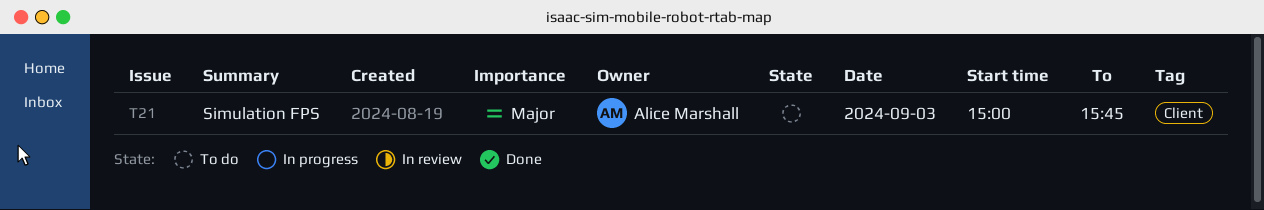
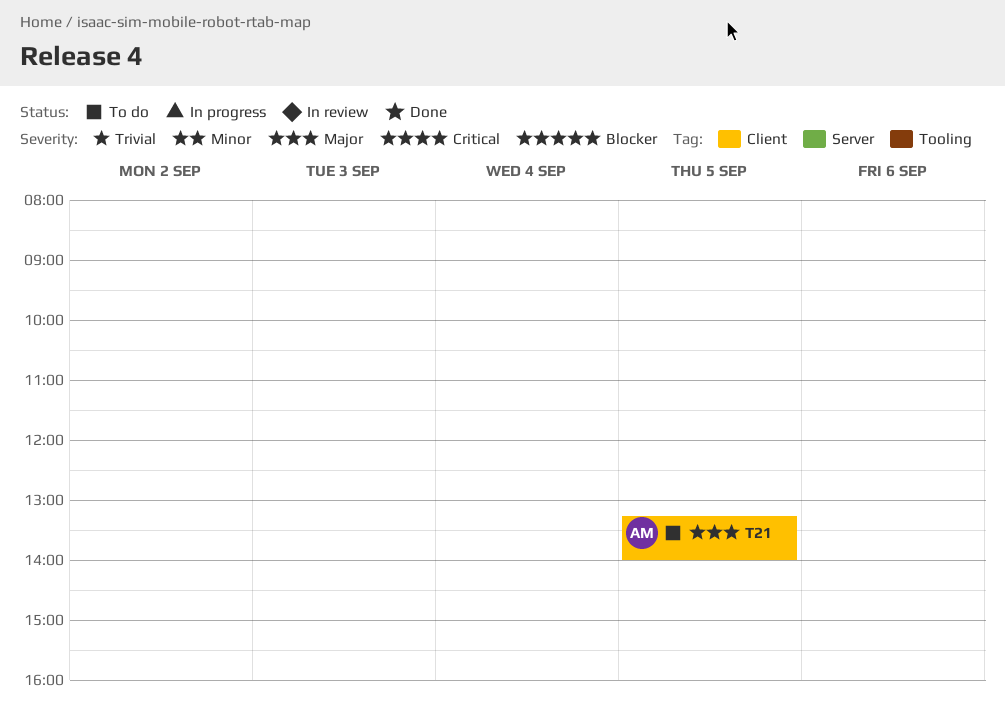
T21, day: Sep 3 -> Sep 5
T21, begins: 15:00 -> 13:15
T21, ends: 15:45 -> 14:00

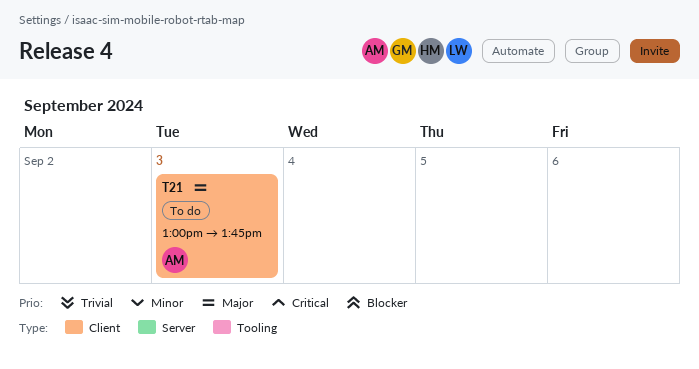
T21, day: Sep 5 -> Sep 3
T21, begins: 13:15 -> 13:00
T21, ends: 14:00 -> 13:45

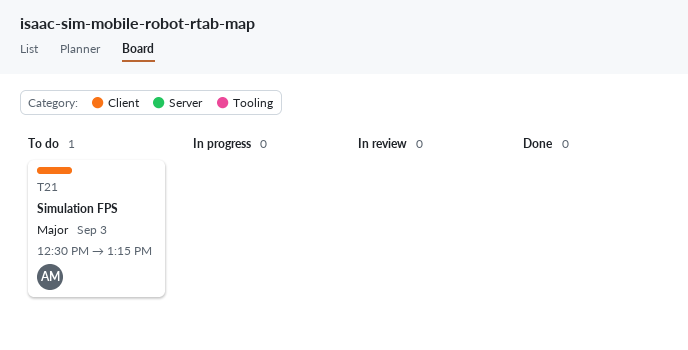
T21, begins: 13:00 -> 12:30
T21, ends: 13:45 -> 13:15

